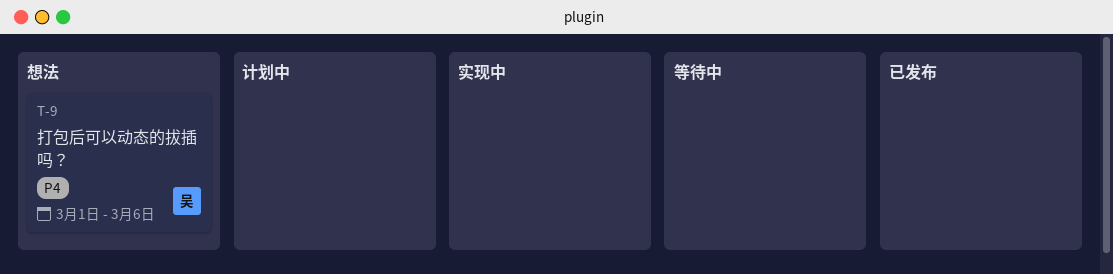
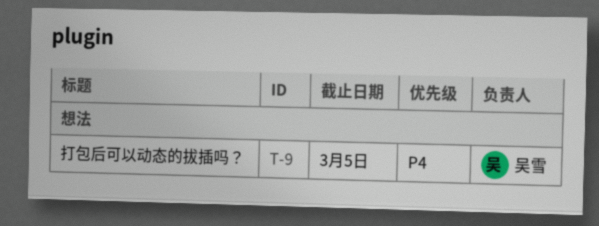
T-9, due: Mar 6 -> Mar 5

